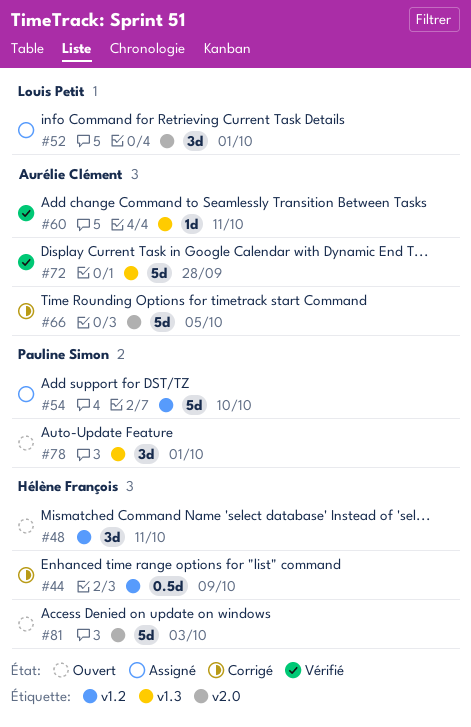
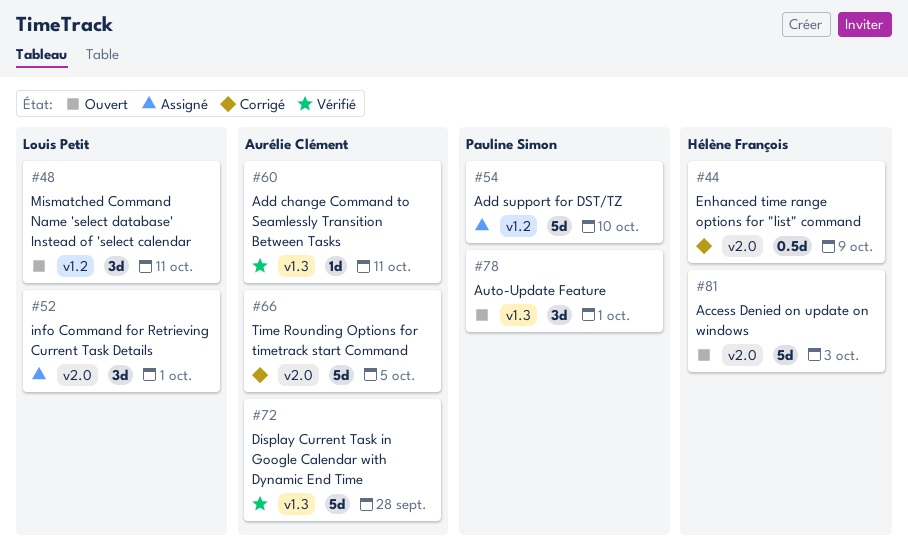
#44, label: v1.2 -> v2.0
#48, owner: Hélène François -> Louis Petit

